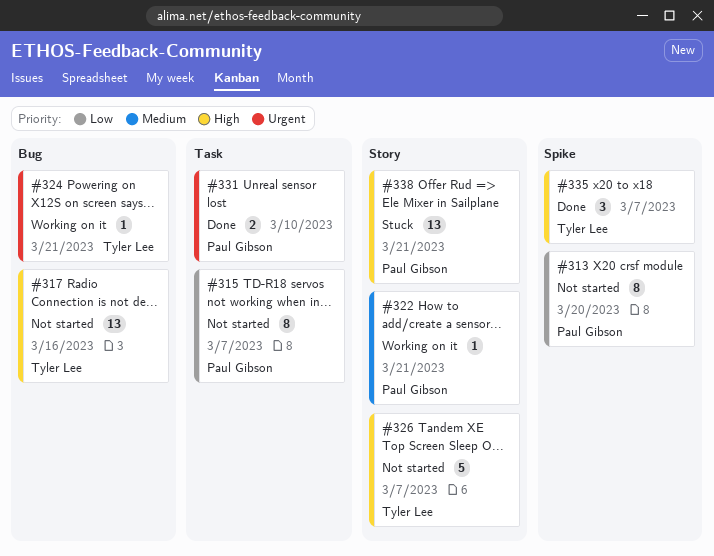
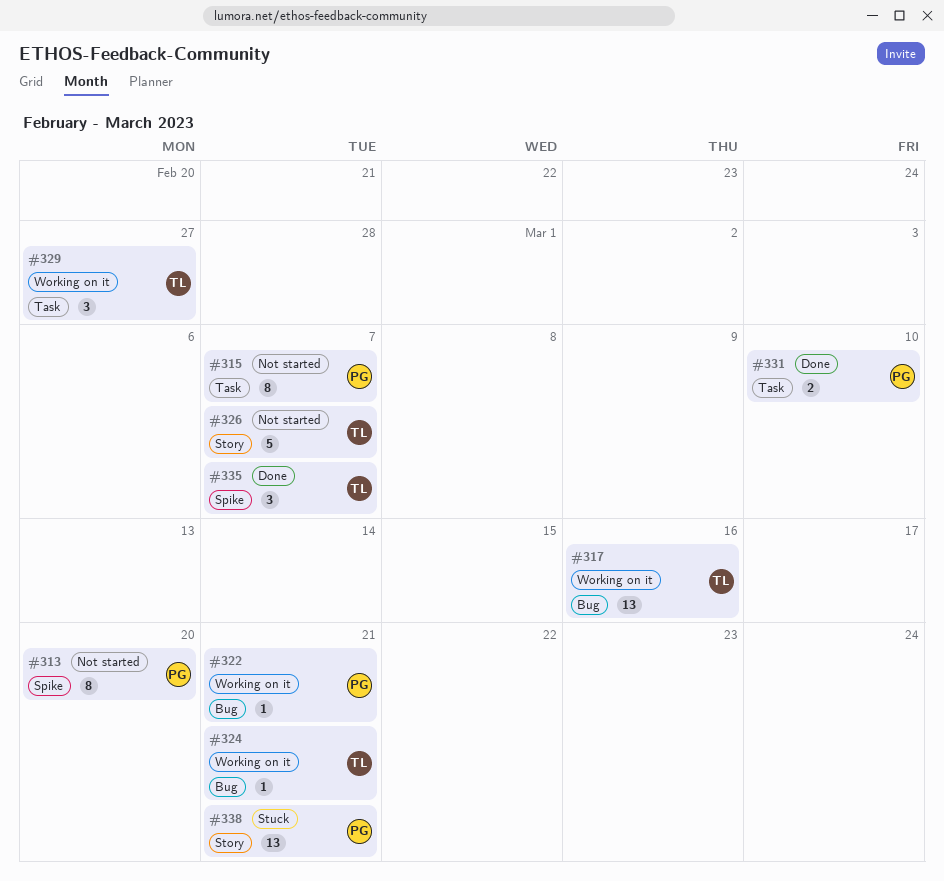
#317, status: Not started -> Working on it
#322, label: Story -> Bug
#329: none -> present

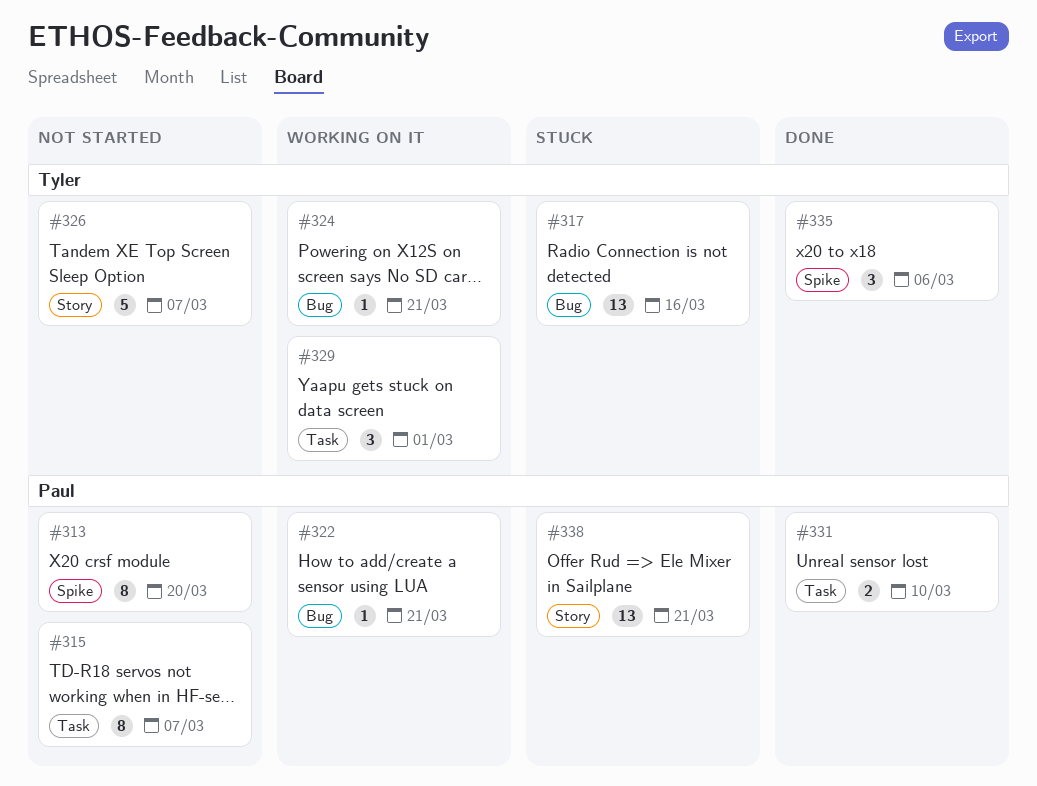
#317, status: Working on it -> Stuck
#329, due: Feb 27 -> Mar 1
#335, due: Mar 7 -> Mar 6

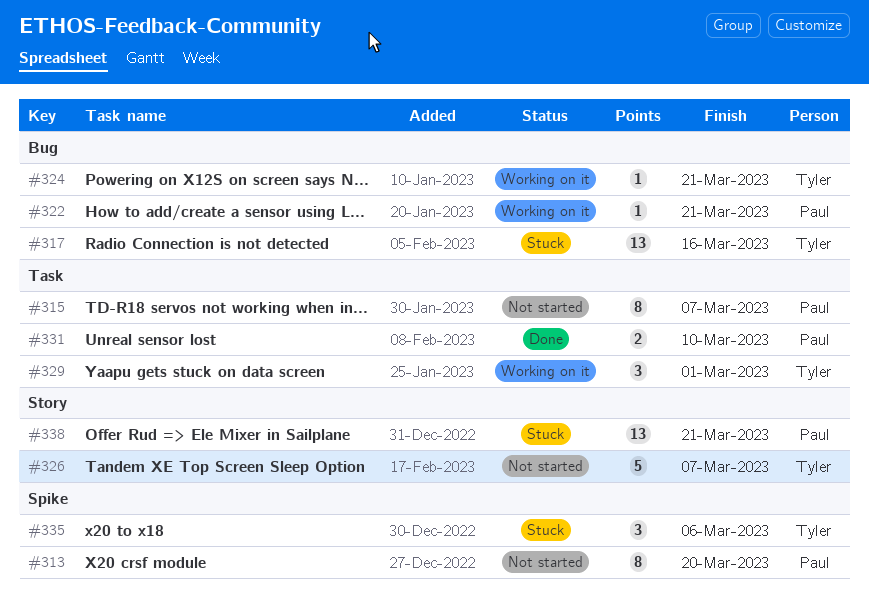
#335, status: Done -> Stuck

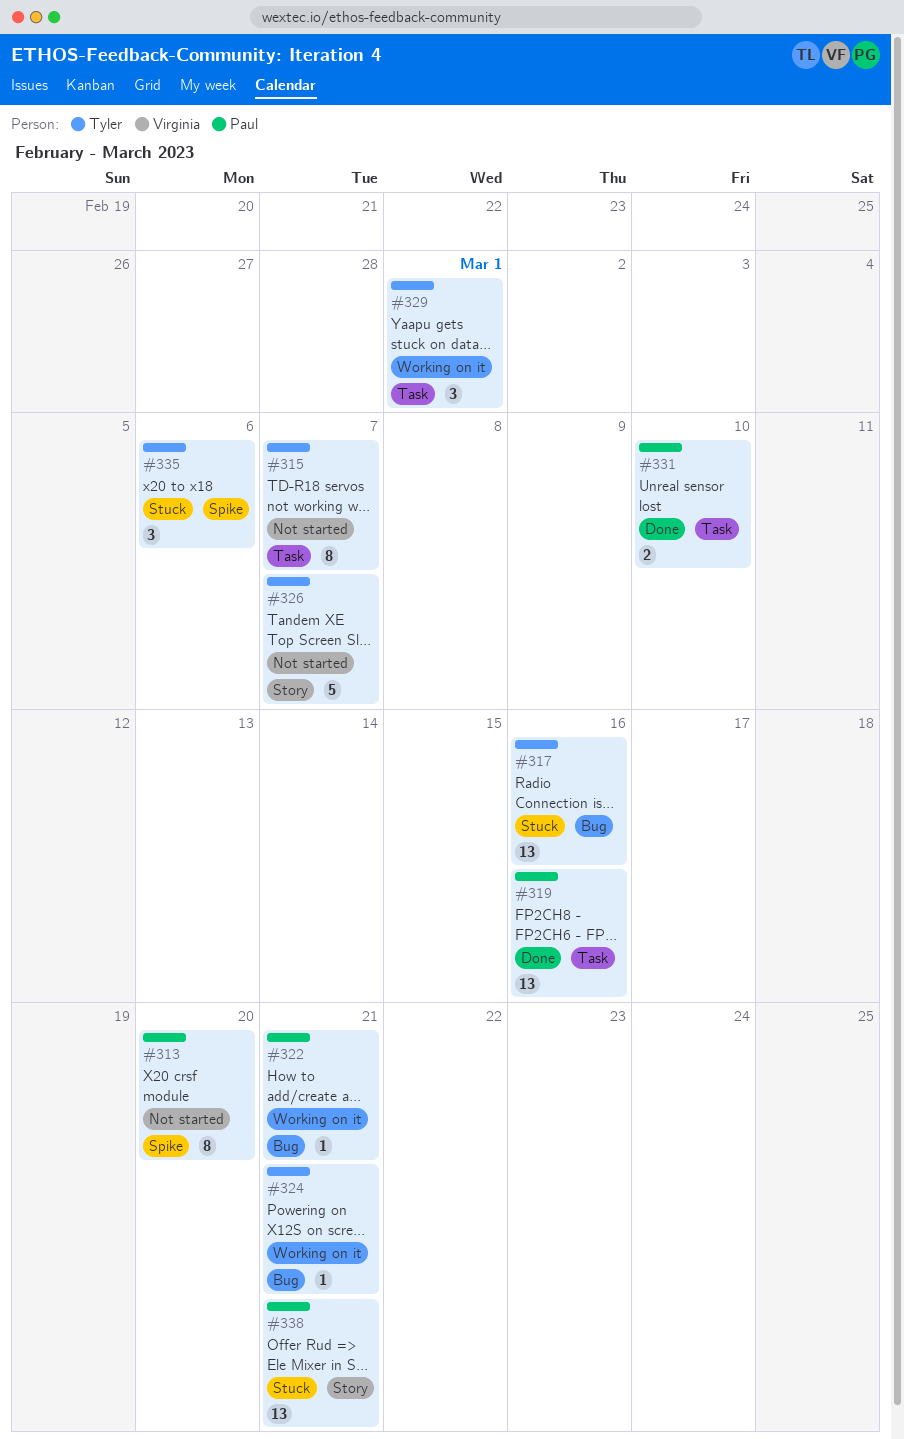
#315, owner: Paul -> Tyler
#319: none -> present

